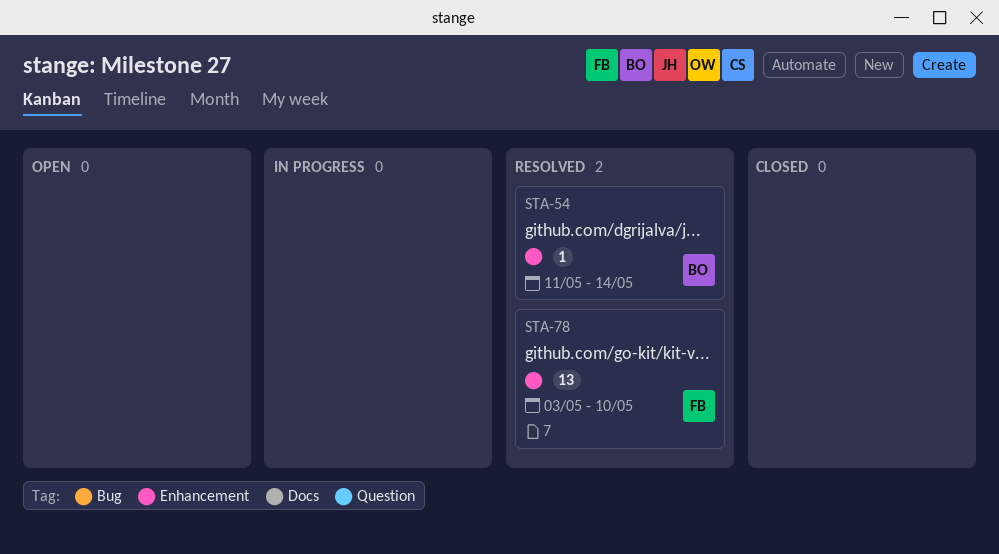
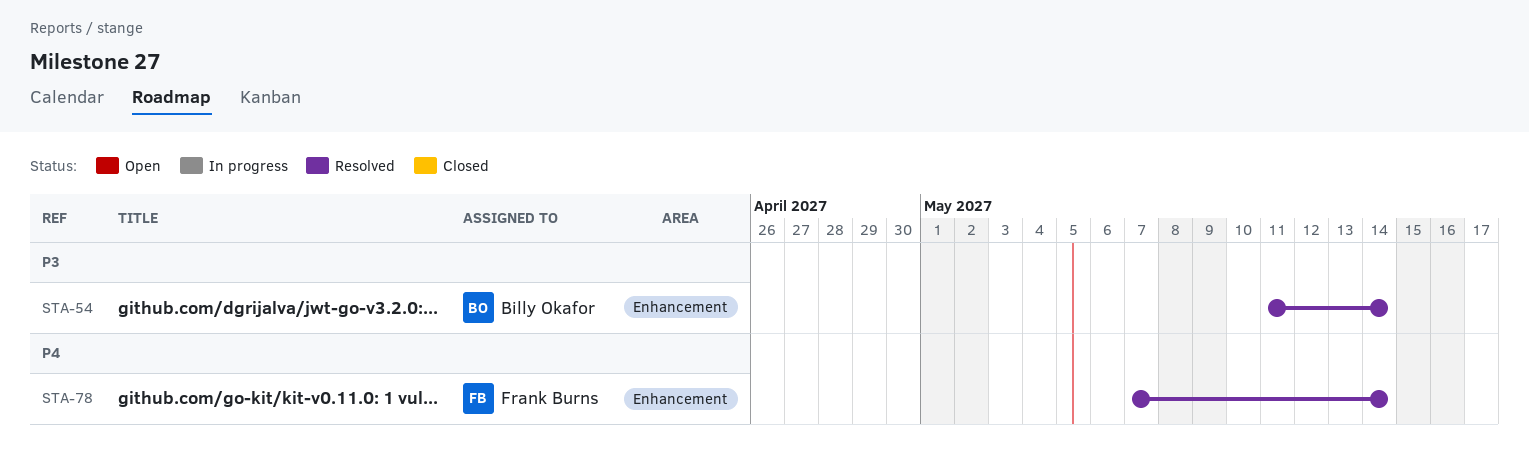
STA-78, start: May 3 -> May 7
STA-78, due: May 10 -> May 14

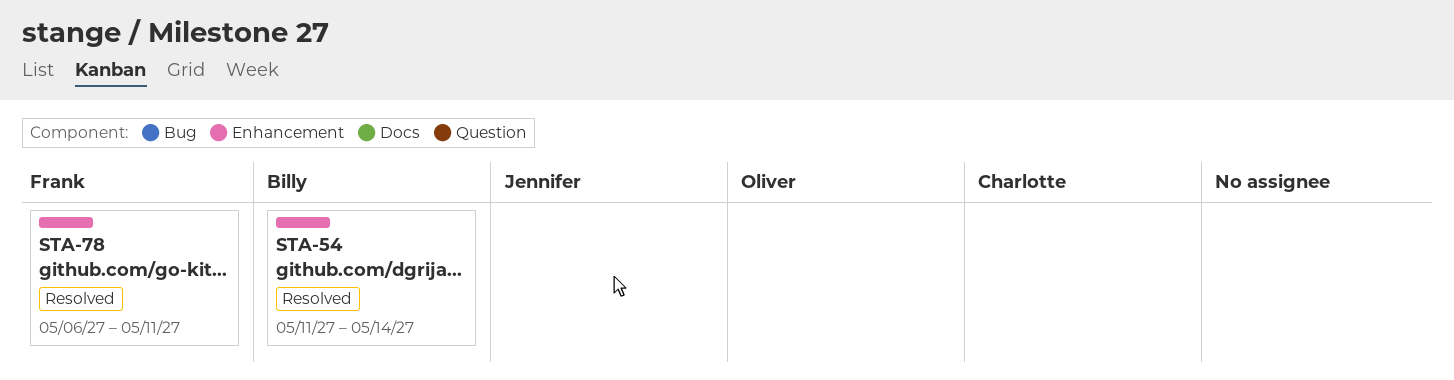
STA-78, start: May 7 -> May 6
STA-78, due: May 14 -> May 11

